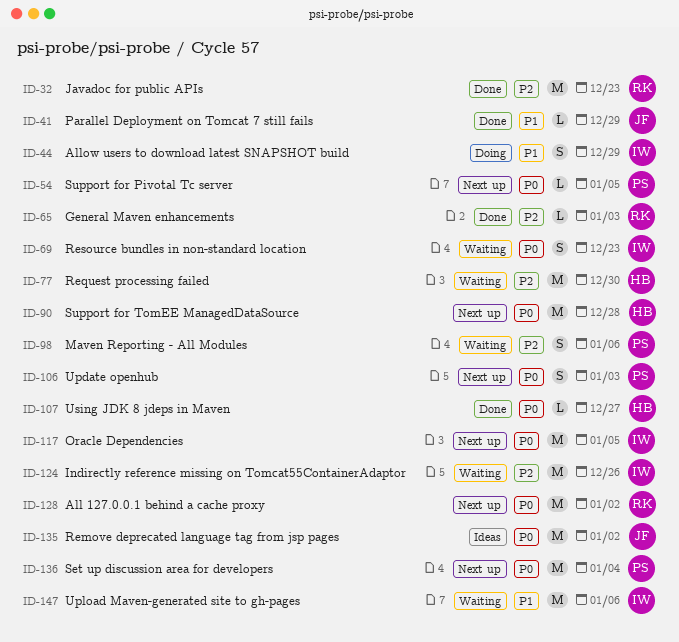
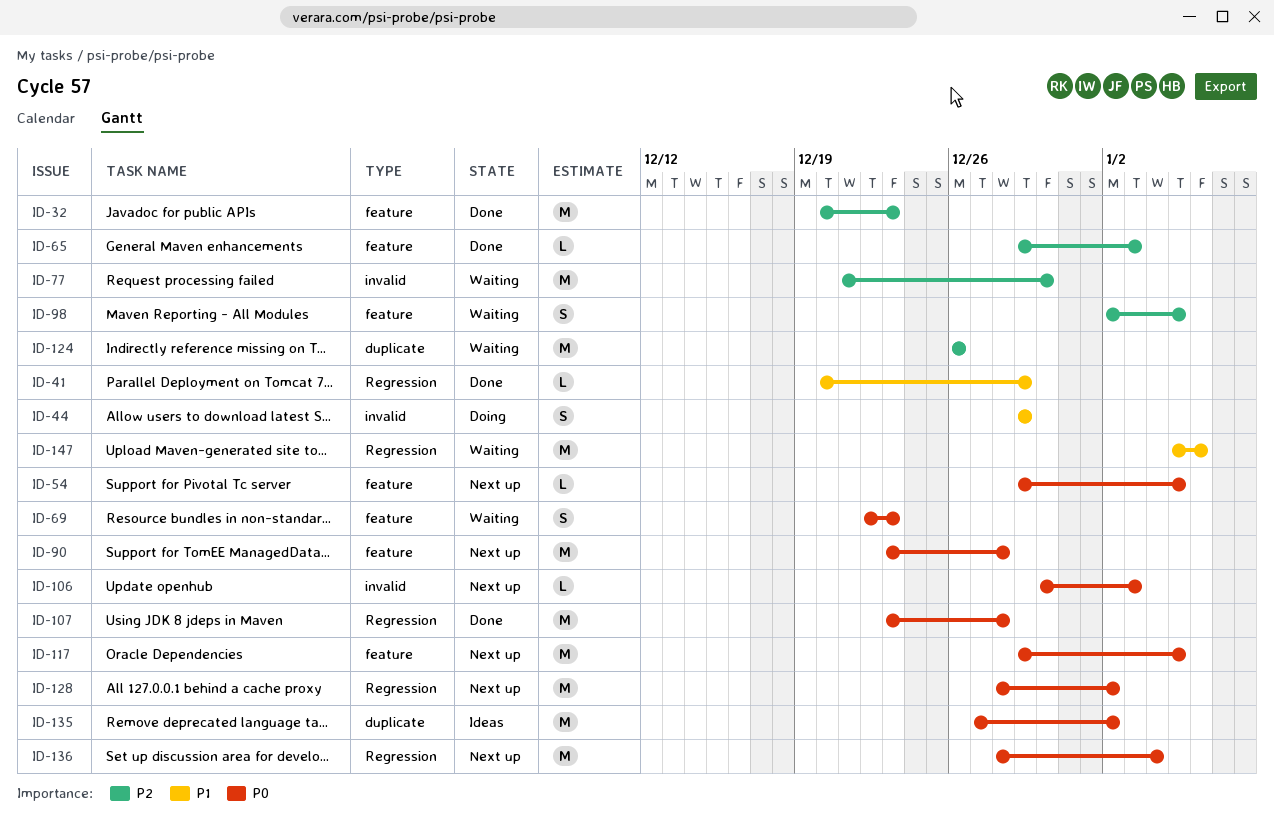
ID-98, due: Jan 6 -> Jan 5
ID-106, estimate: S -> L
ID-107, estimate: L -> M
ID-107, due: Dec 27 -> Dec 28

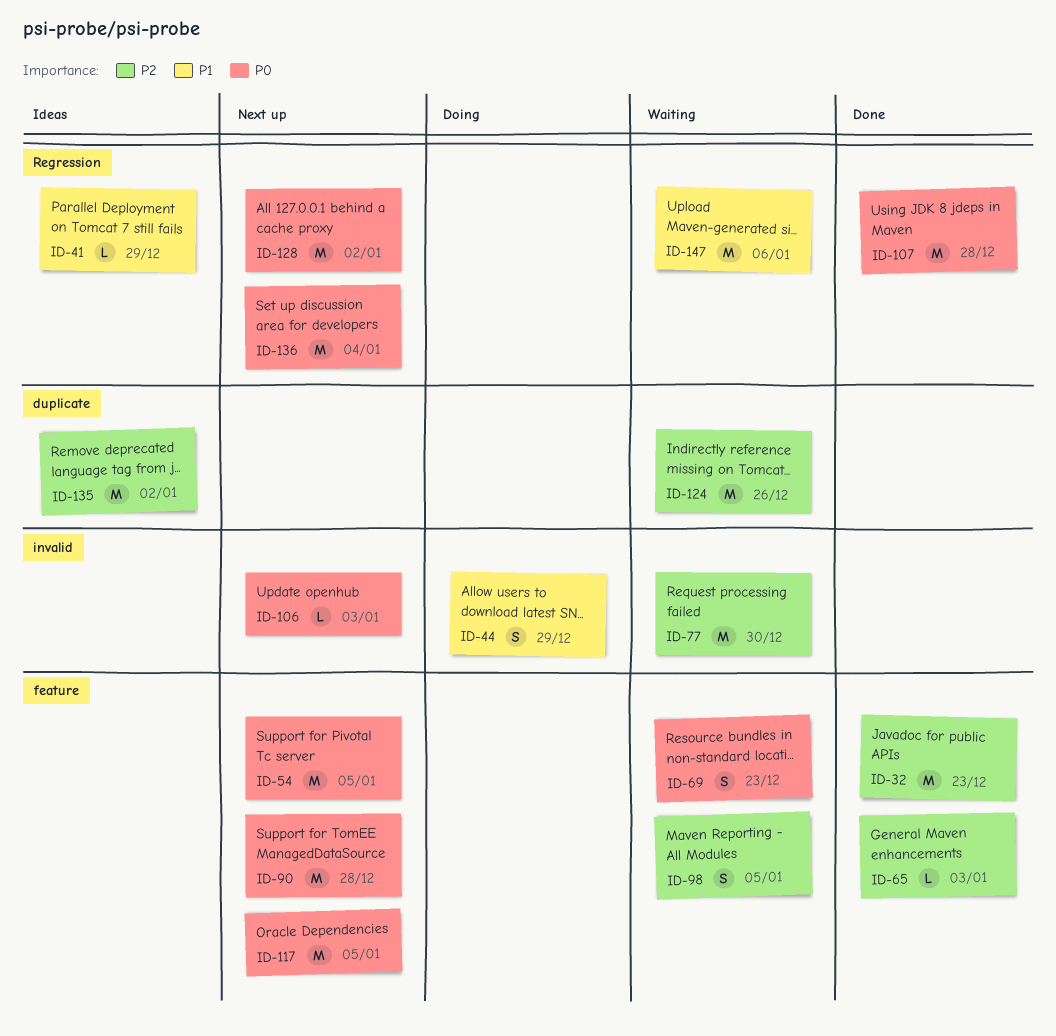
ID-41, status: Done -> Ideas
ID-54, estimate: L -> M
ID-135, priority: P0 -> P2

